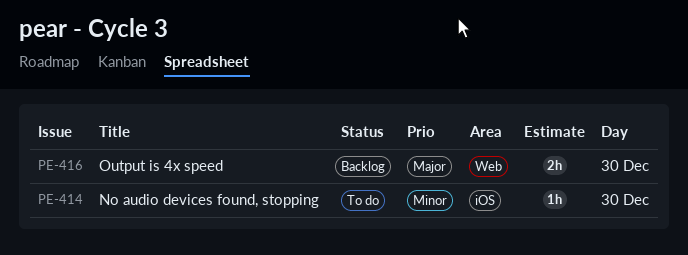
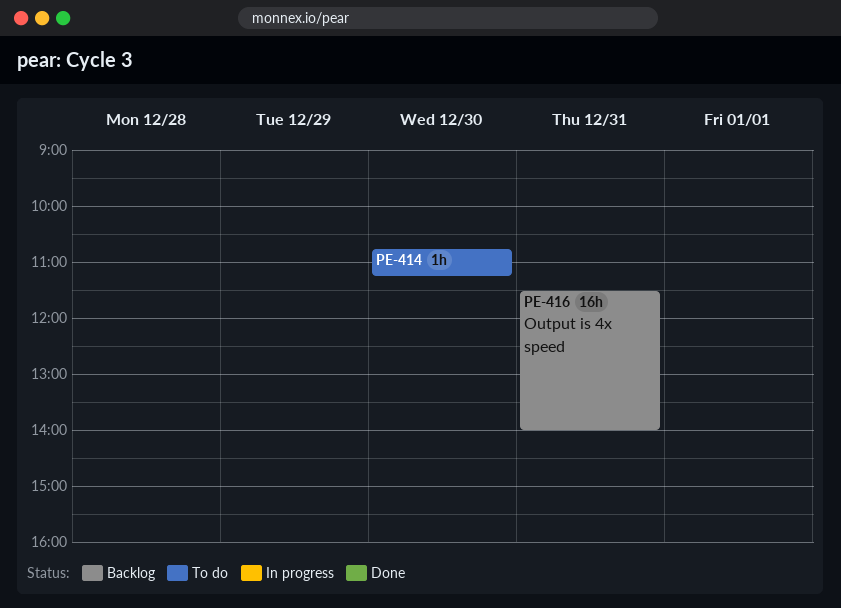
PE-416, estimate: 2h -> 16h
PE-416, day: Dec 30 -> Dec 31

